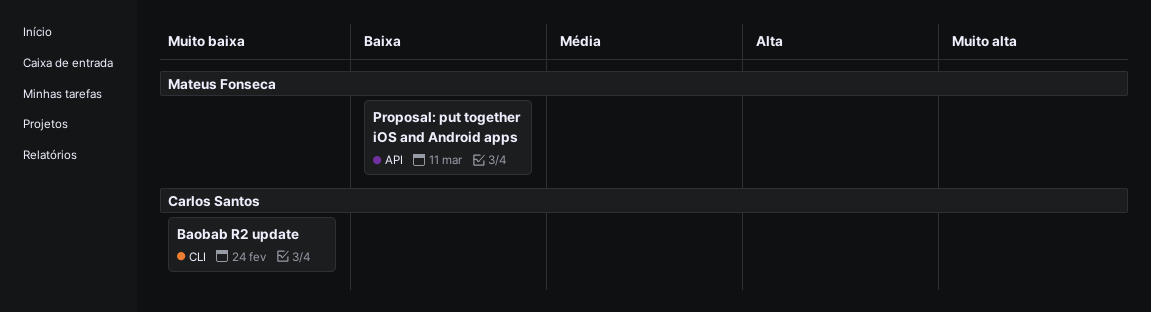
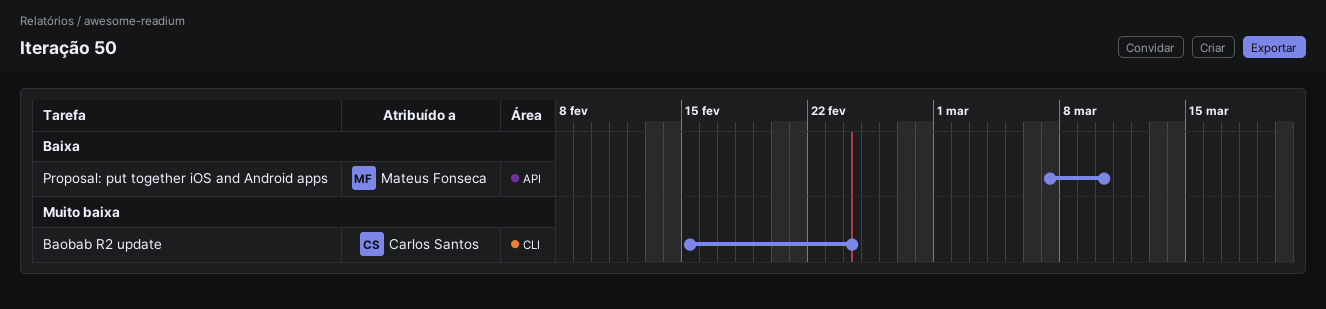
Proposal: put together iOS and Android apps, due: Mar 11 -> Mar 10

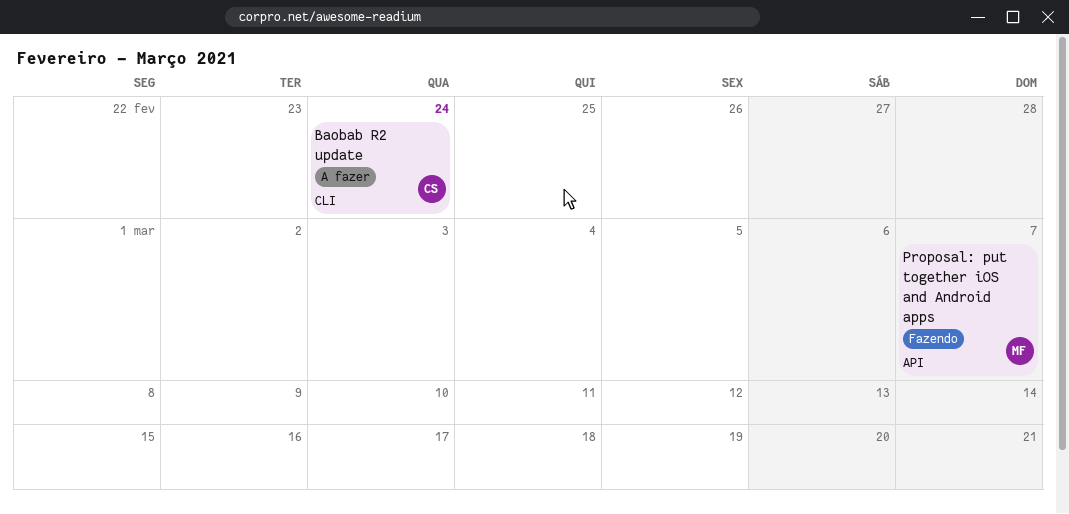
Proposal: put together iOS and Android apps, due: Mar 10 -> Mar 7

